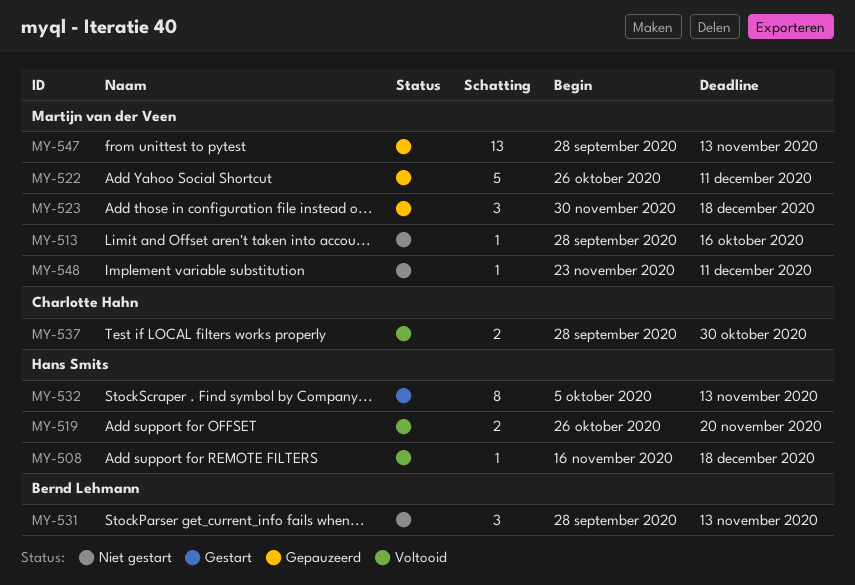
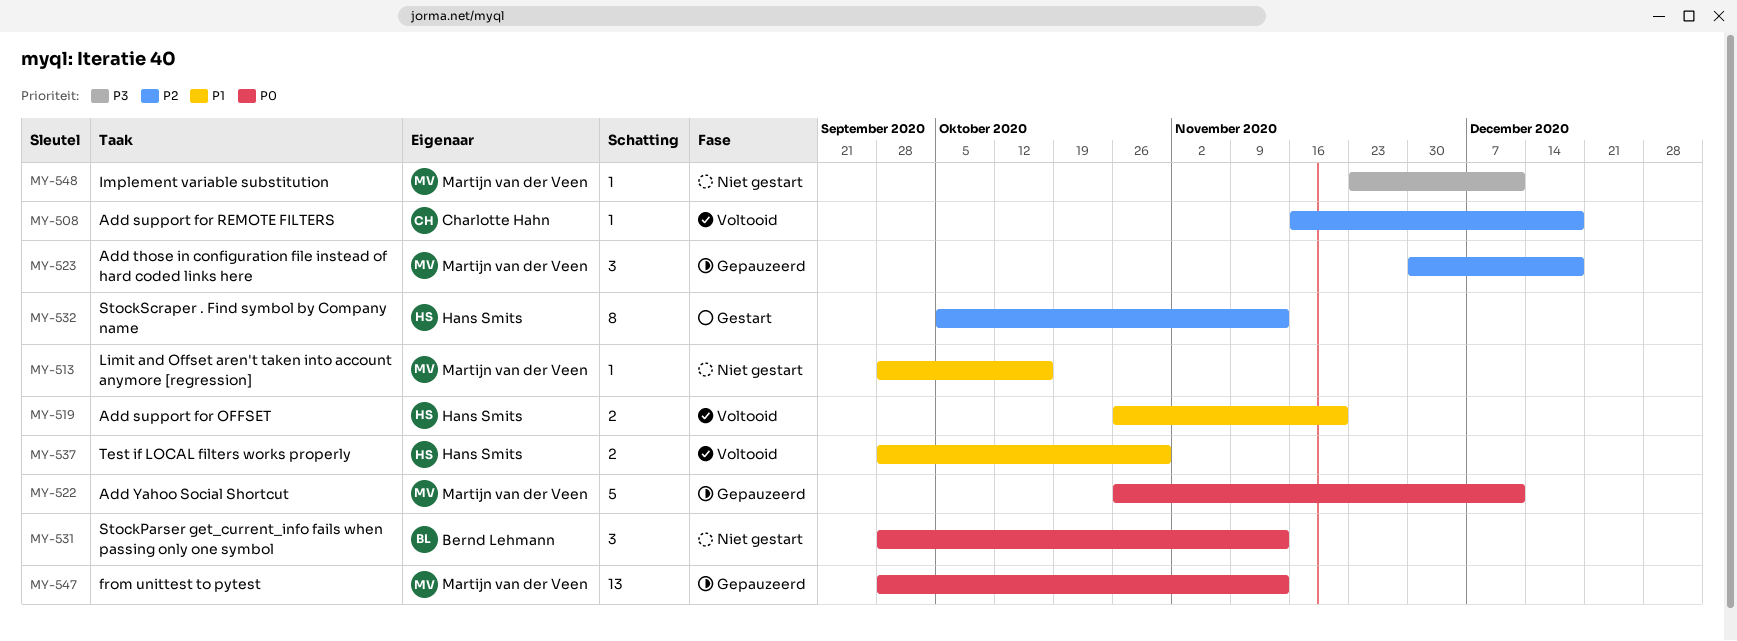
MY-508, owner: Hans Smits -> Charlotte Hahn
MY-537, owner: Charlotte Hahn -> Hans Smits

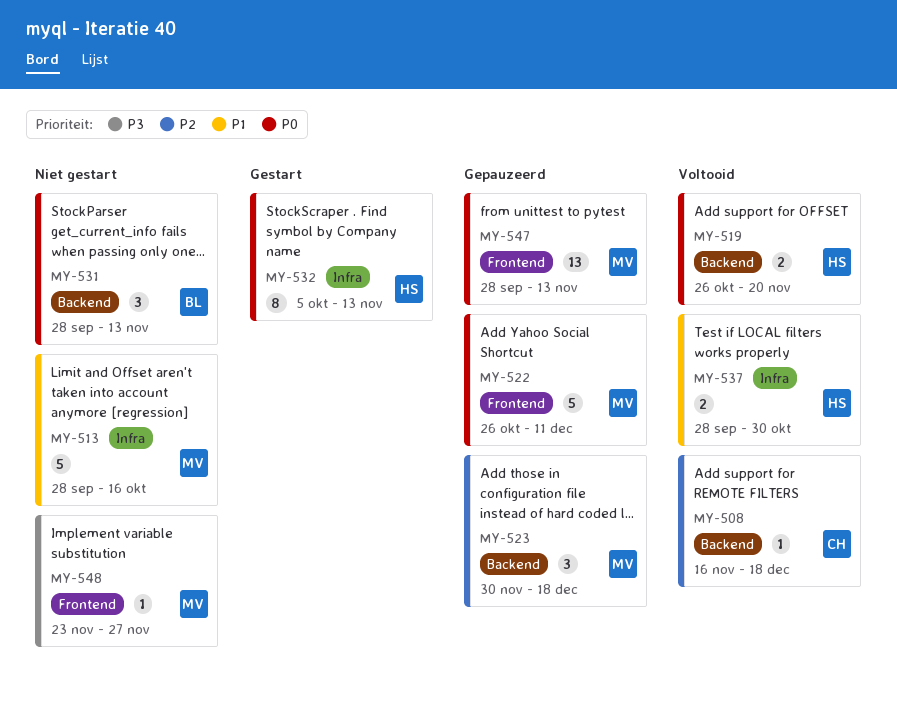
MY-513, estimate: 1 -> 5
MY-519, priority: P1 -> P0
MY-532, priority: P2 -> P0
MY-548, due: Dec 11 -> Nov 27

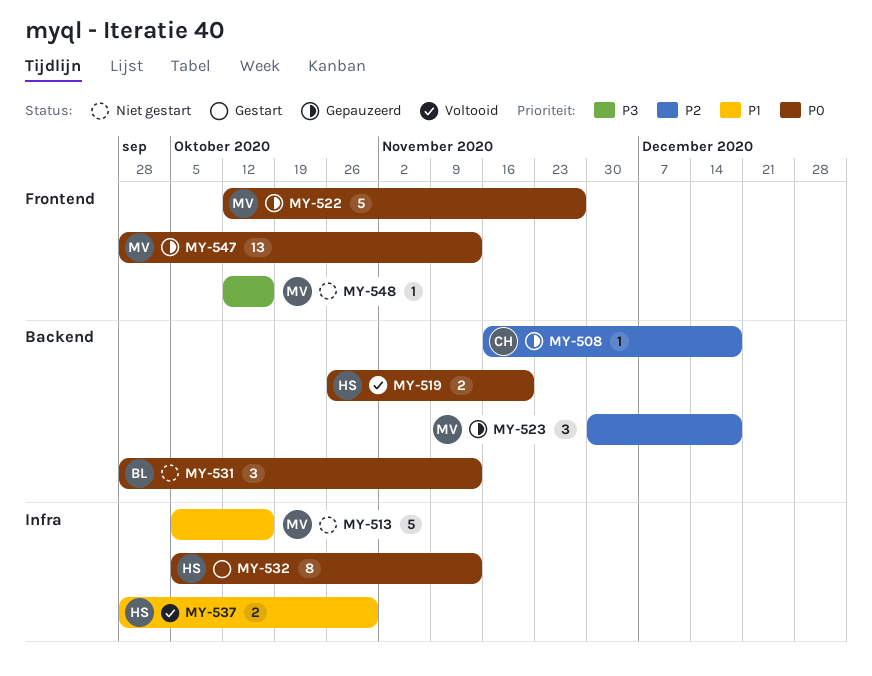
MY-508, status: Voltooid -> Gepauzeerd
MY-513, start: Sep 28 -> Oct 5
MY-522, start: Oct 26 -> Oct 12
MY-522, due: Dec 11 -> Nov 27
MY-548, start: Nov 23 -> Oct 12
MY-548, due: Nov 27 -> Oct 16

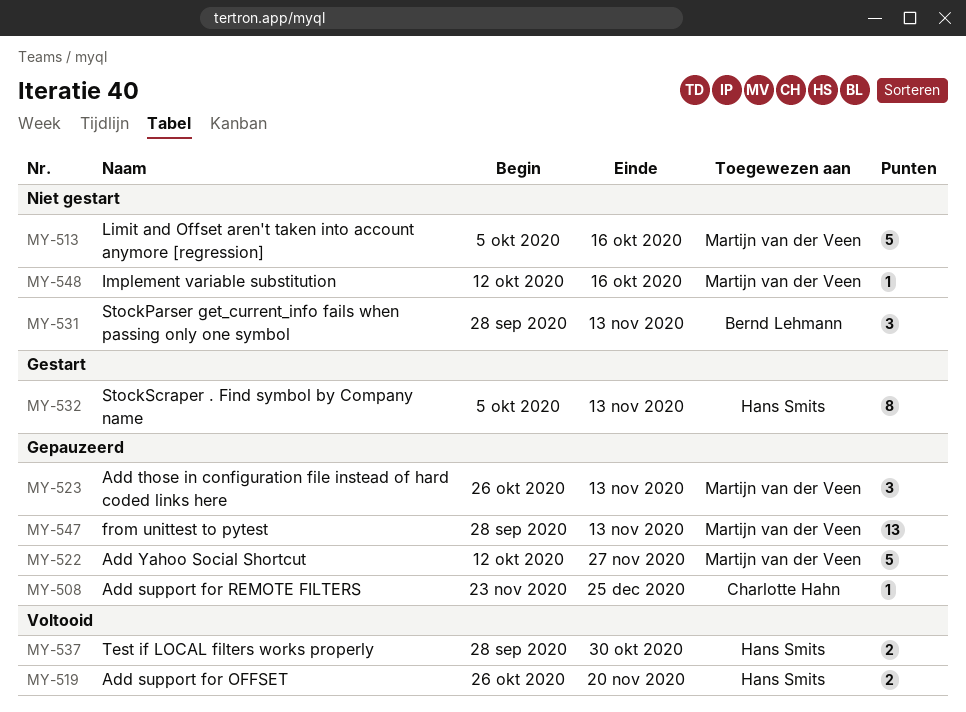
MY-508, start: Nov 16 -> Nov 23
MY-508, due: Dec 18 -> Dec 25
MY-523, start: Nov 30 -> Oct 26
MY-523, due: Dec 18 -> Nov 13

